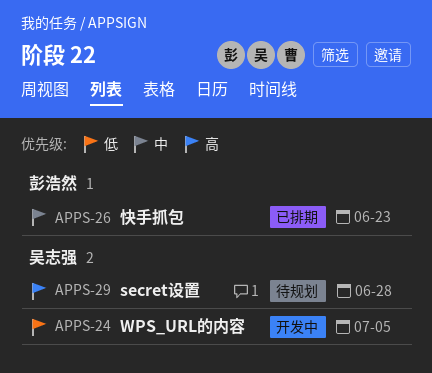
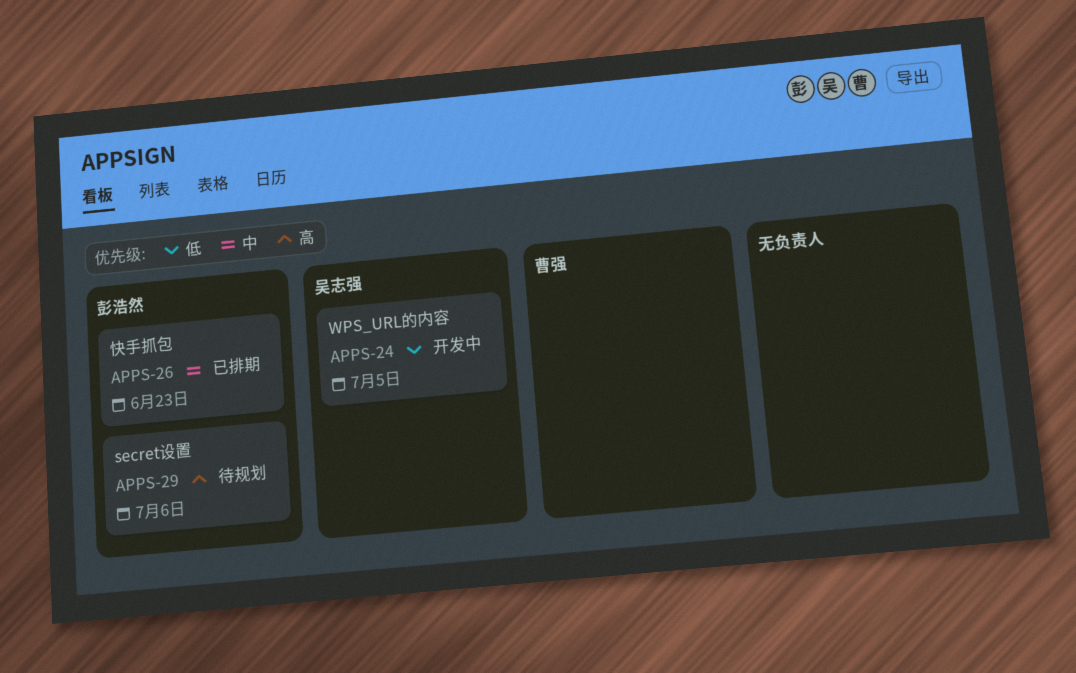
APPS-29, owner: 吴志强 -> 彭浩然
APPS-29, due: Jun 28 -> Jul 6

